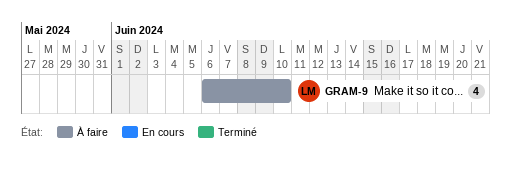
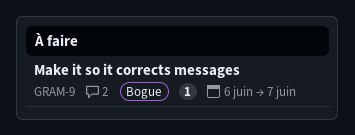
GRAM-9, estimate: 4 -> 1
GRAM-9, due: Jun 10 -> Jun 7

